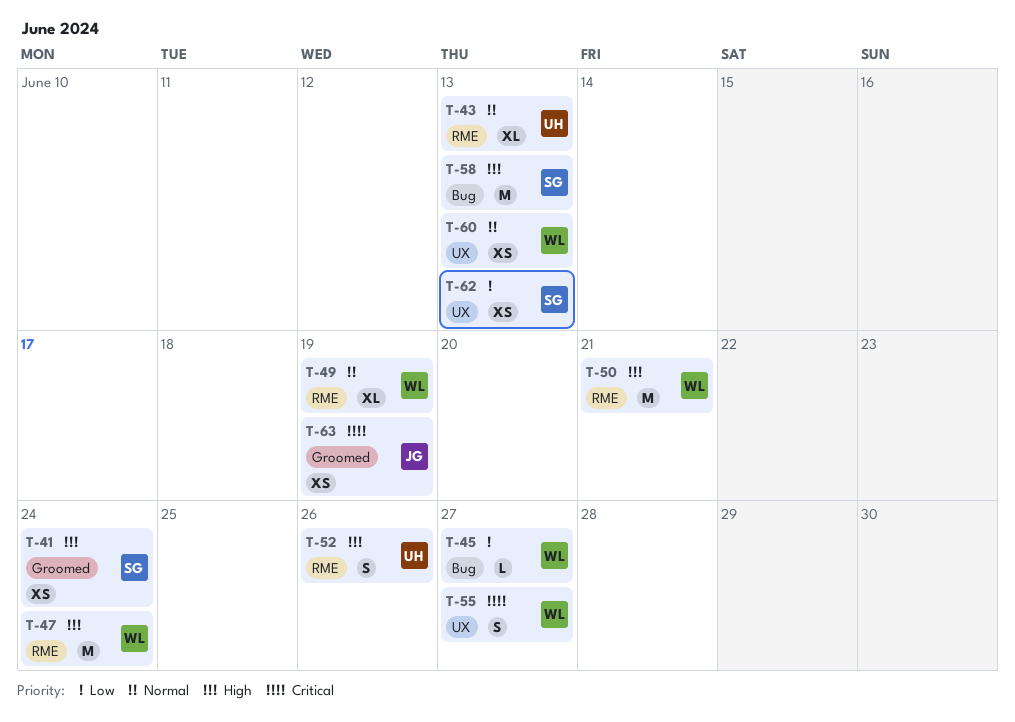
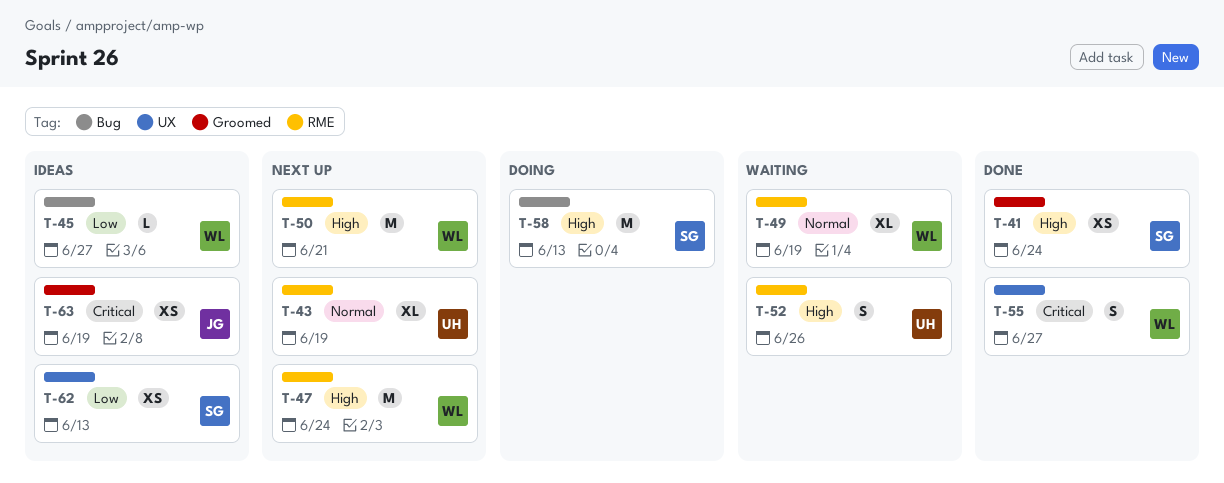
T-43, due: Jun 13 -> Jun 19
T-60: present -> none

